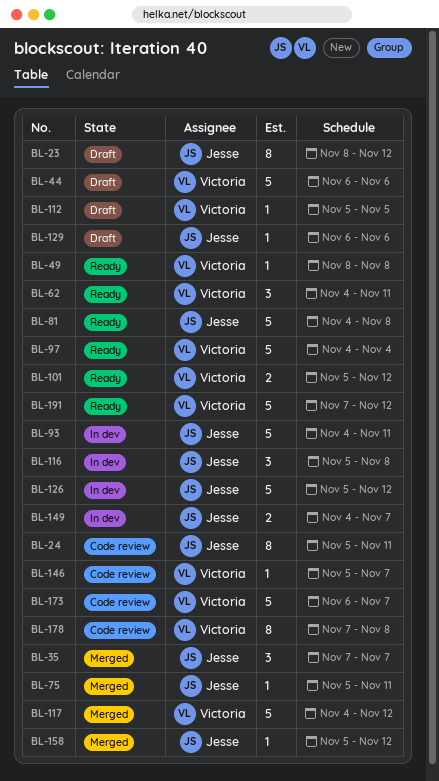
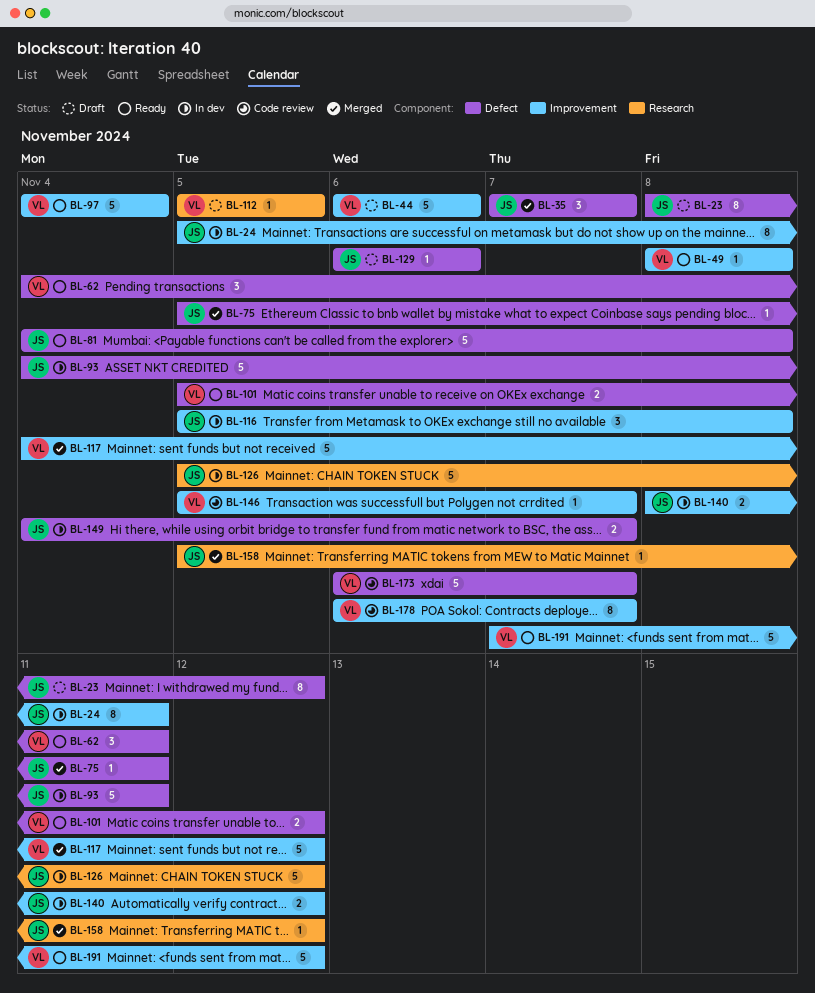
BL-24, status: Code review -> In dev
BL-140: none -> present
BL-178, start: Nov 7 -> Nov 6
BL-178, due: Nov 8 -> Nov 7

